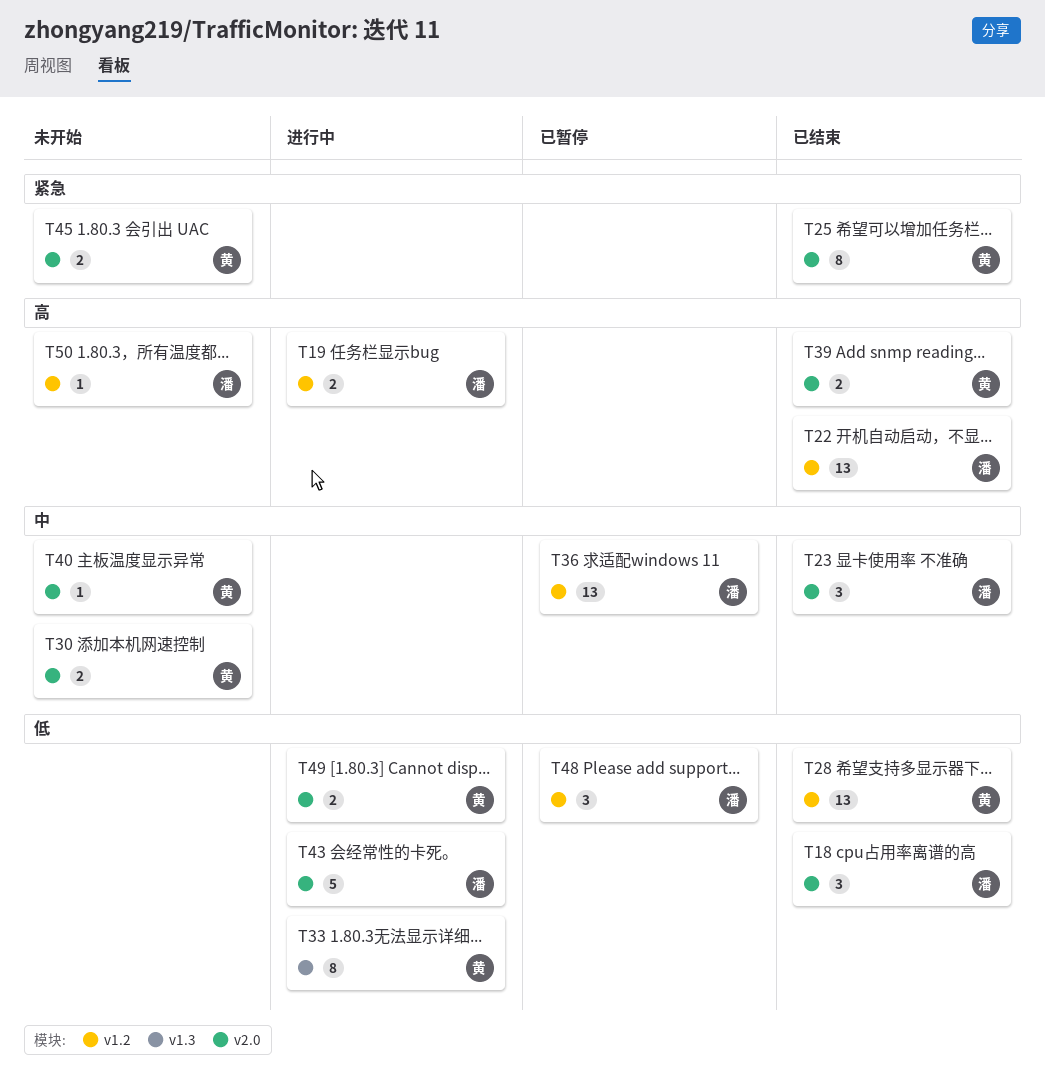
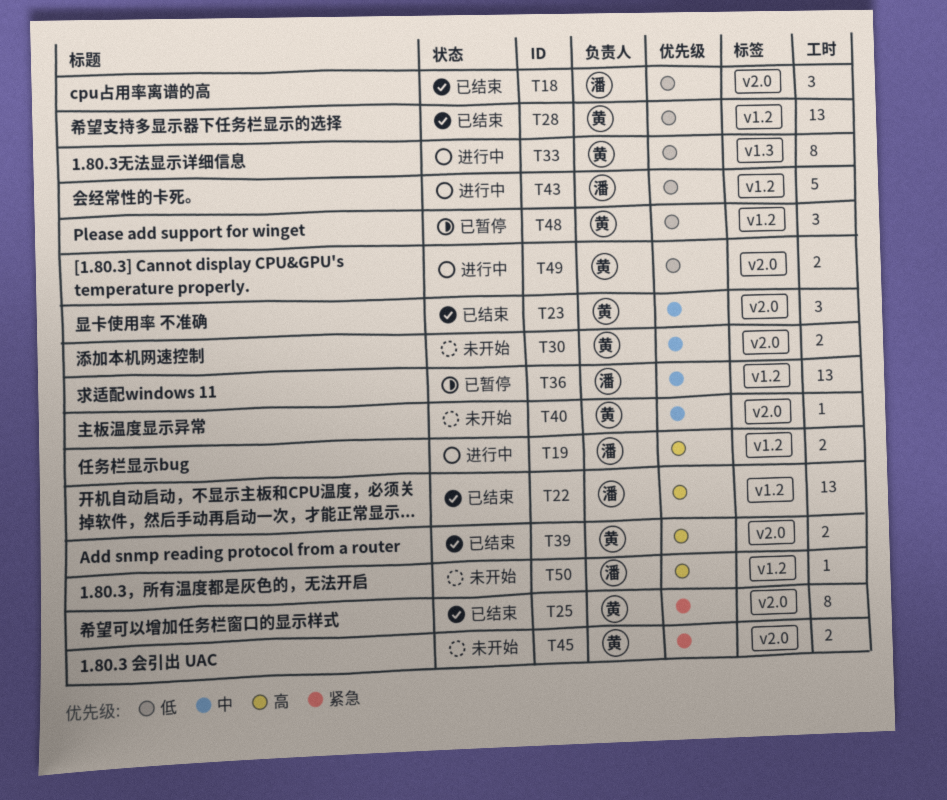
T23, owner: 潘 -> 黄
T43, label: v2.0 -> v1.2
T48, owner: 潘 -> 黄

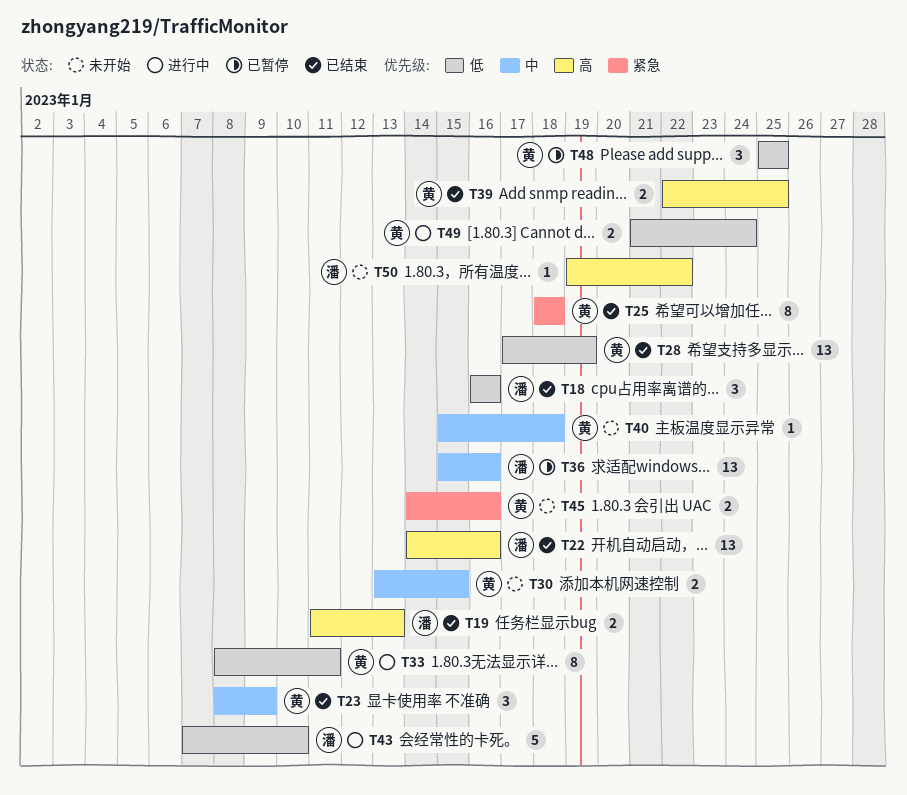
T19, status: 进行中 -> 已结束

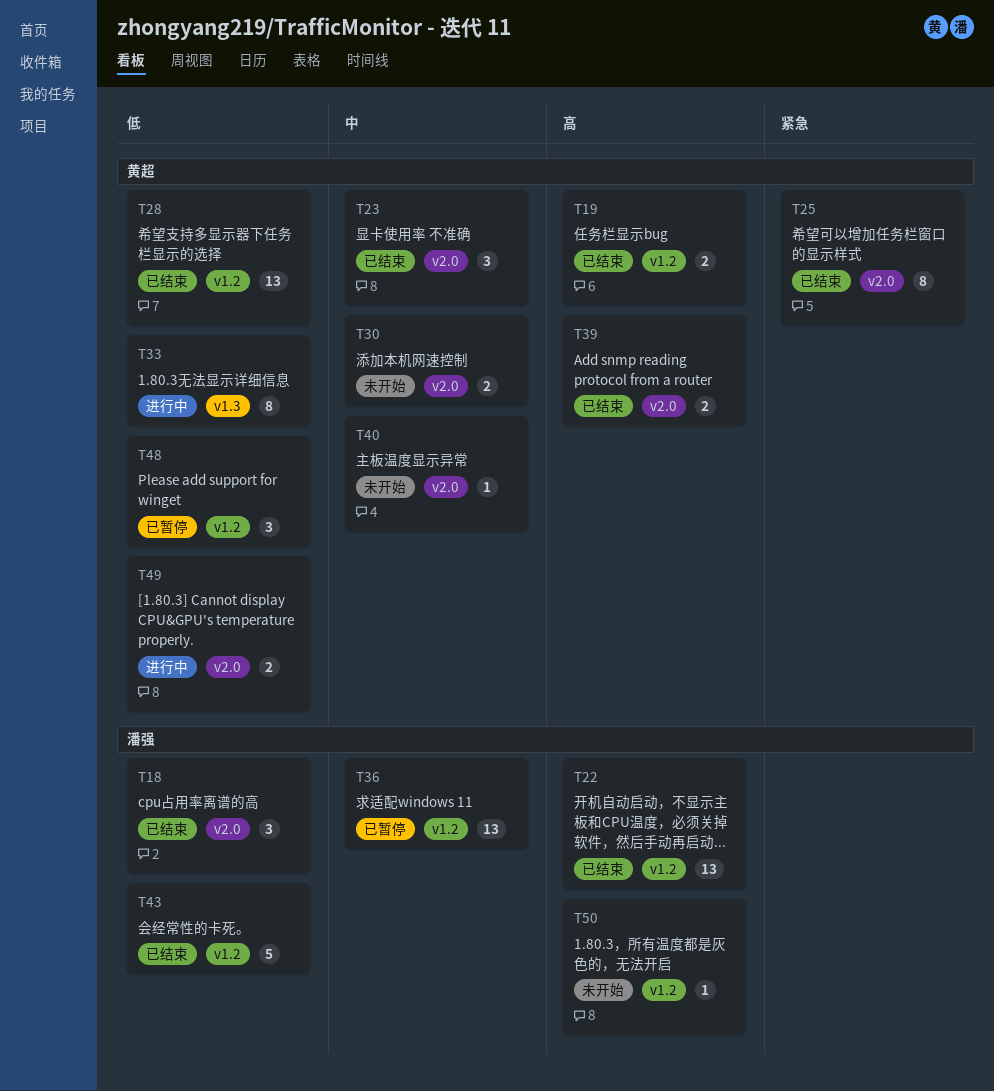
T19, owner: 潘强 -> 黄超
T43, status: 进行中 -> 已结束
T45: present -> none

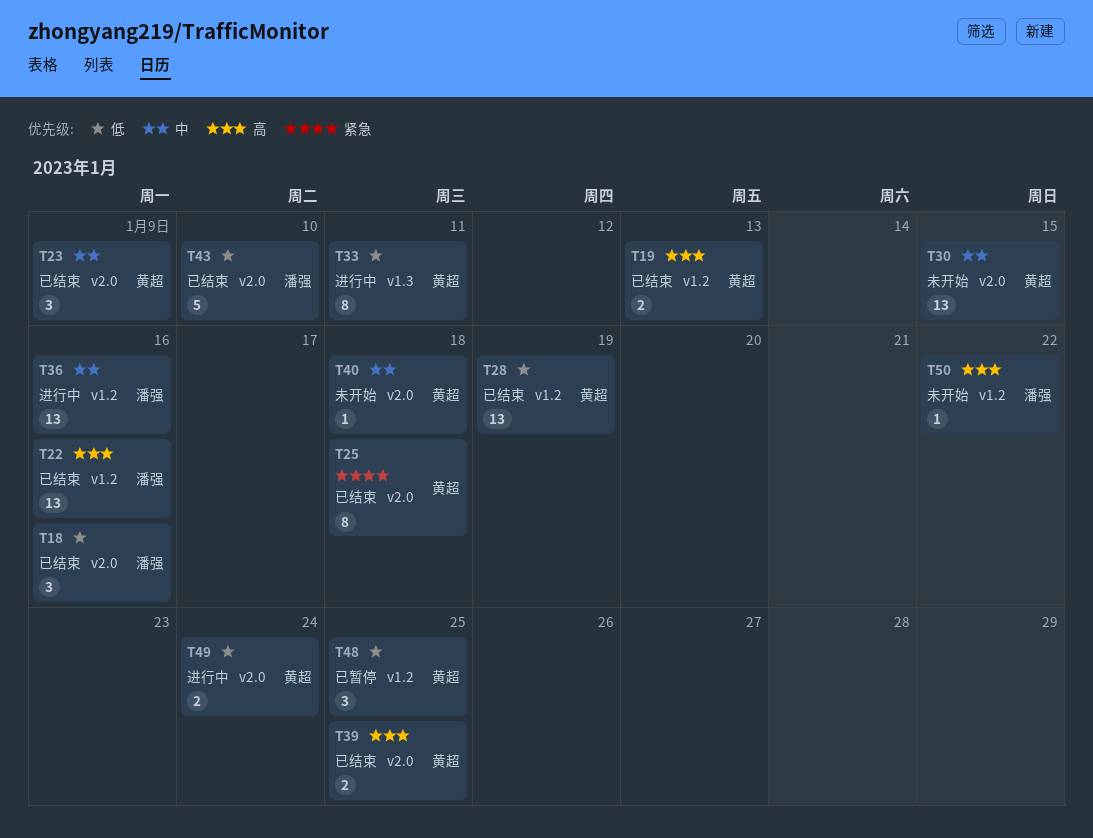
T30, estimate: 2 -> 13
T36, status: 已暂停 -> 进行中
T43, label: v1.2 -> v2.0

